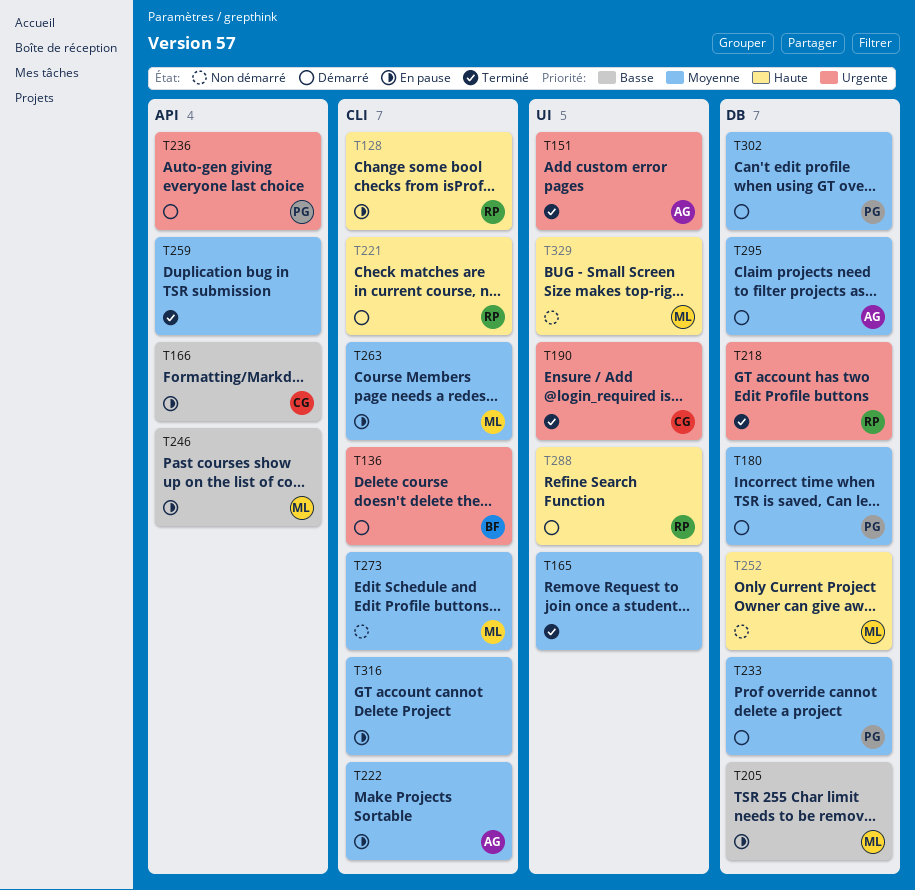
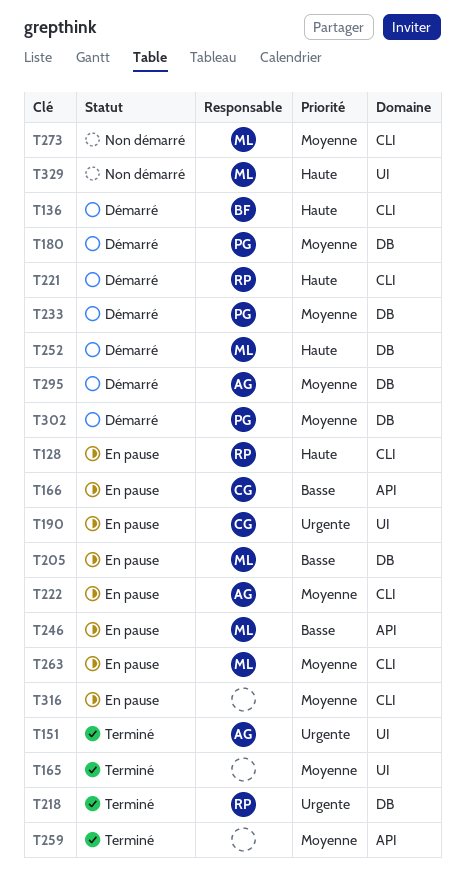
T136, priority: Urgente -> Haute
T190, status: Terminé -> En pause
T236: present -> none
T252, status: Non démarré -> Démarré
T288: present -> none

